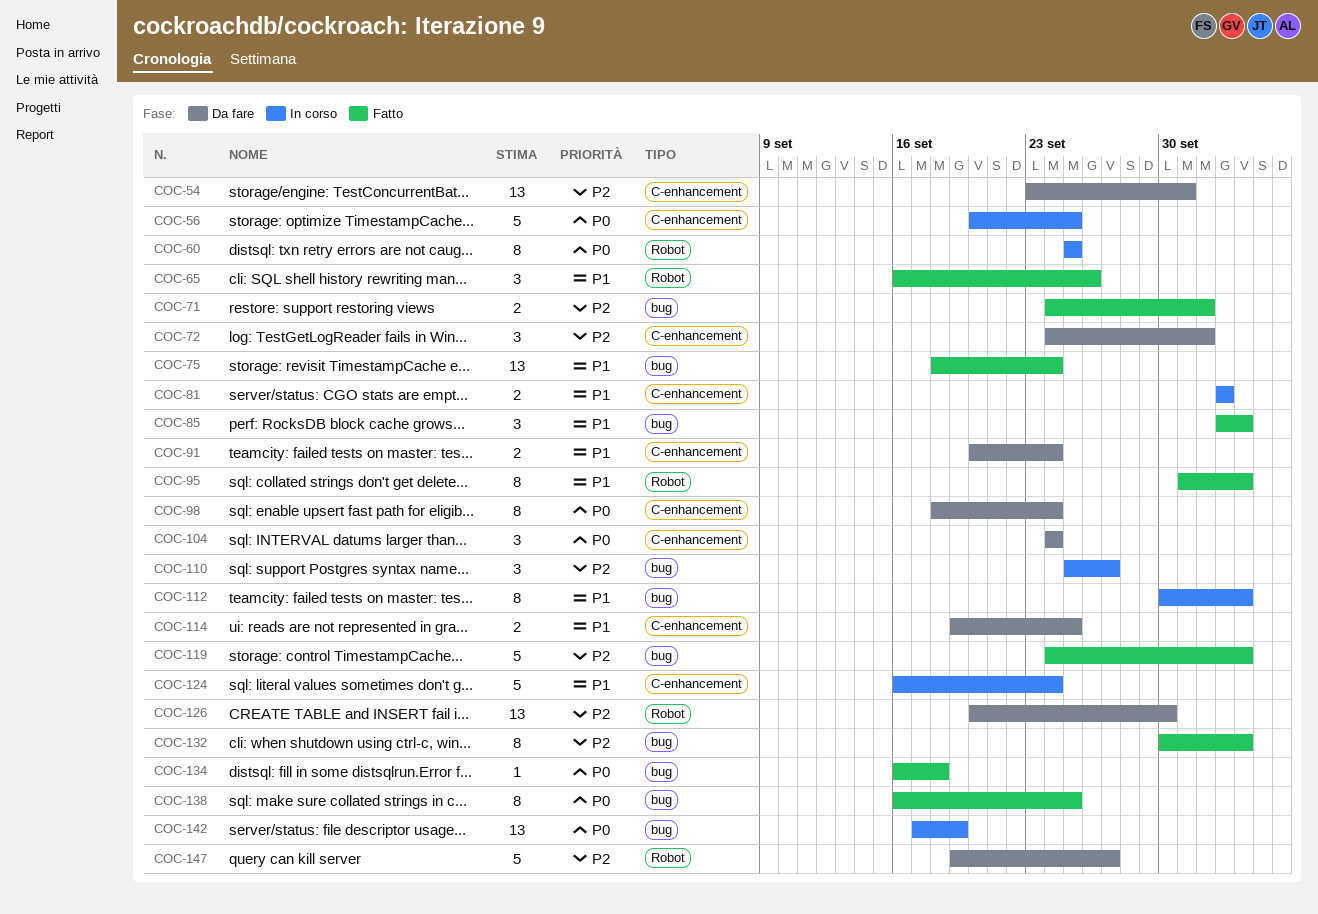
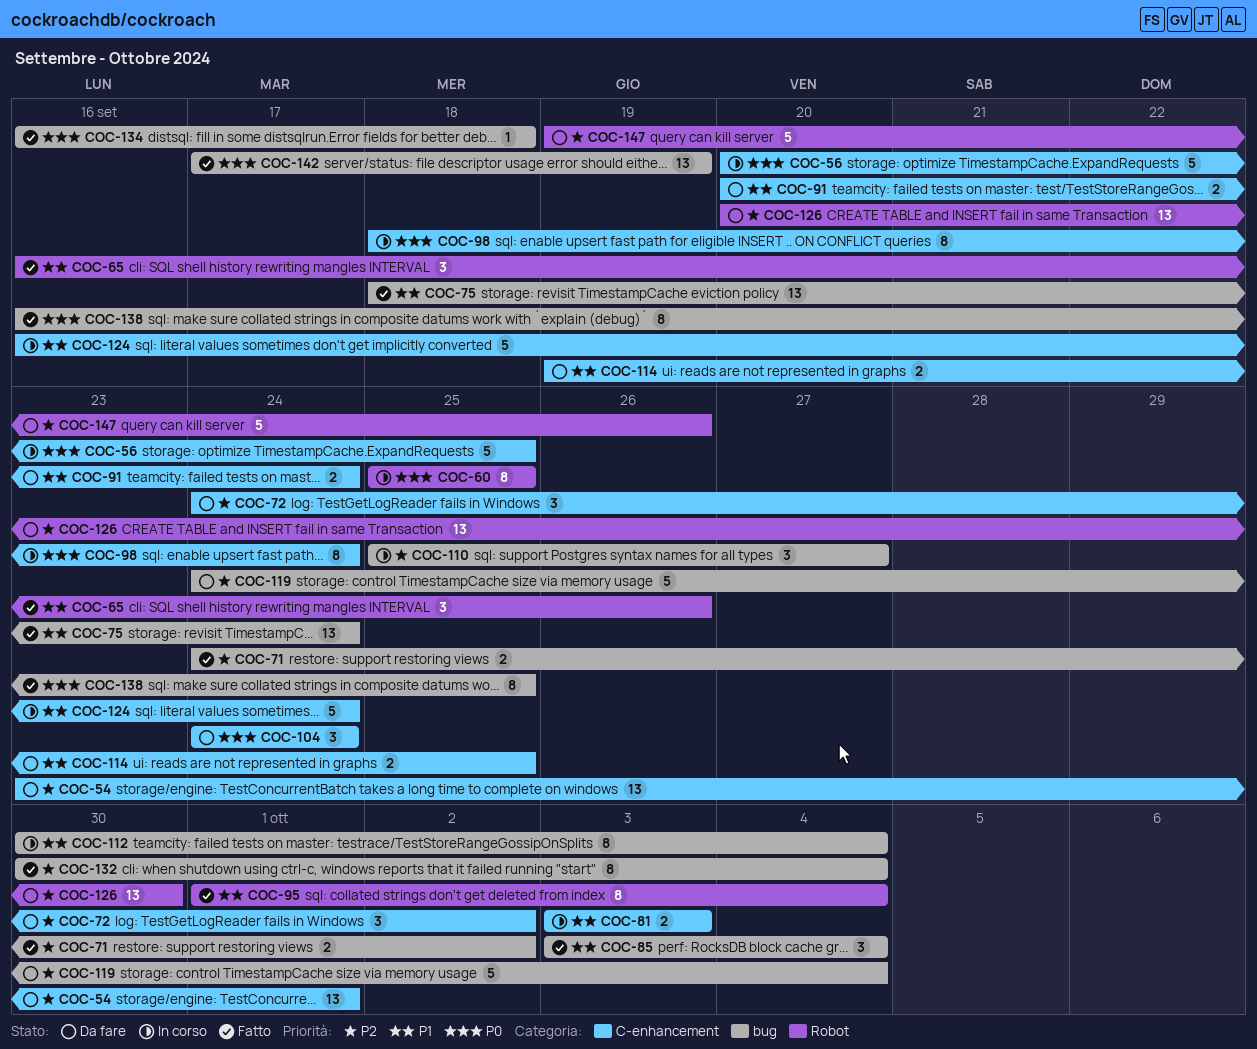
COC-98, status: Da fare -> In corso
COC-119, status: Fatto -> Da fare
COC-142, status: In corso -> Fatto
COC-147, due: Sep 27 -> Sep 26

